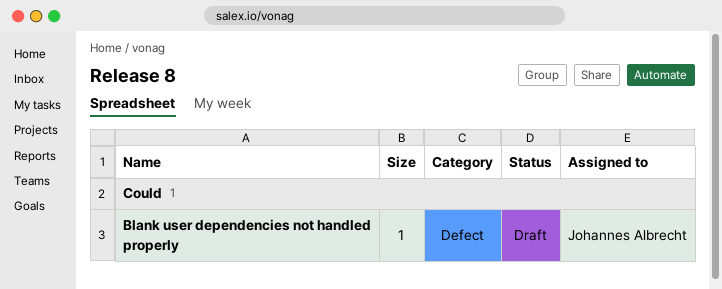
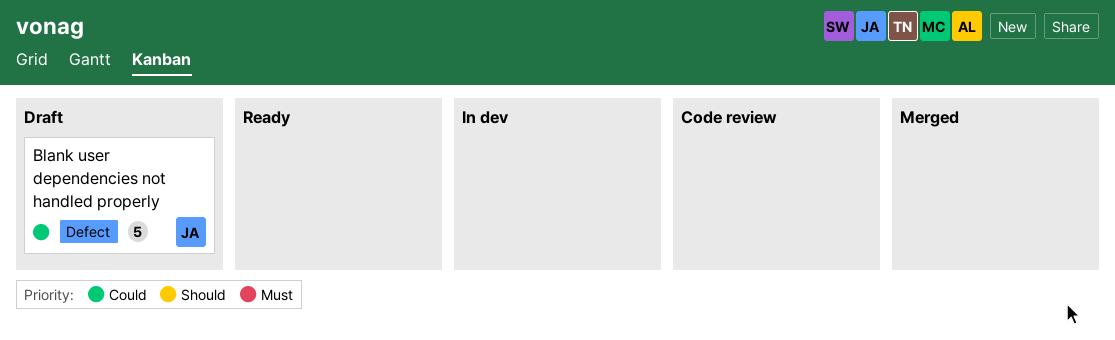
Blank user dependencies not handled properly, estimate: 1 -> 5

